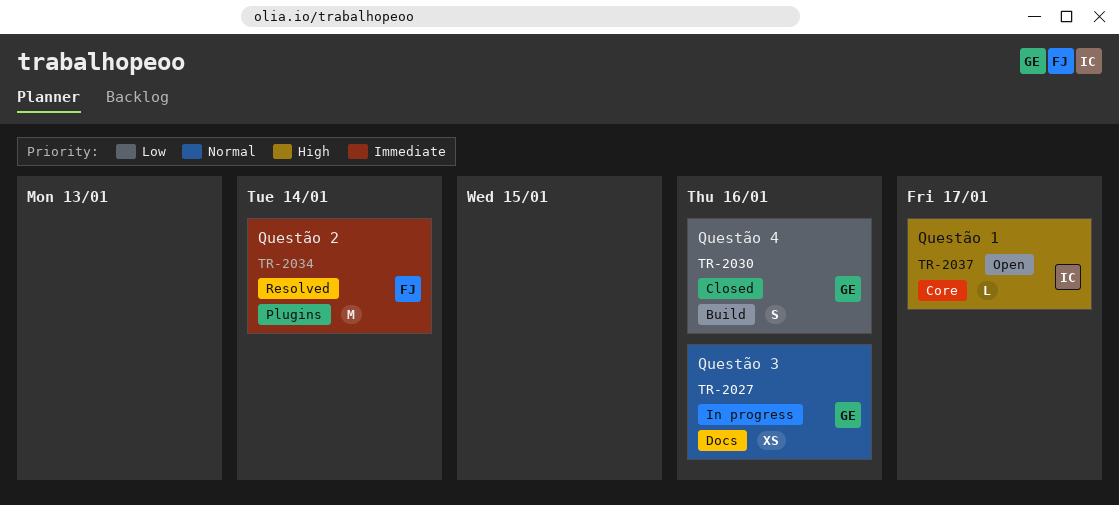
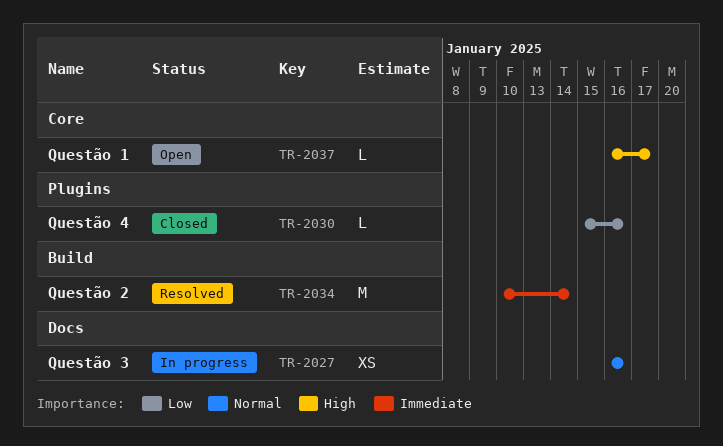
TR-2030, label: Build -> Plugins
TR-2030, estimate: S -> L
TR-2034, label: Plugins -> Build

